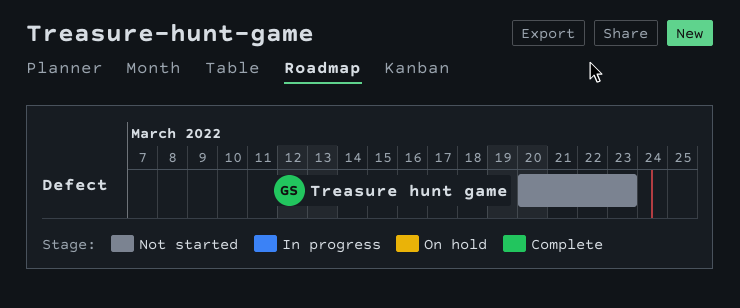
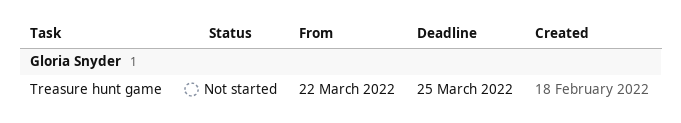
Treasure hunt game, start: Mar 20 -> Mar 22
Treasure hunt game, due: Mar 23 -> Mar 25

